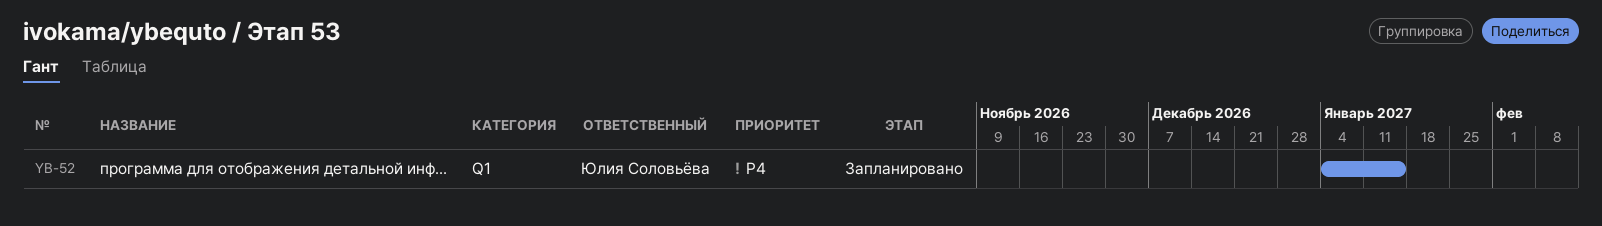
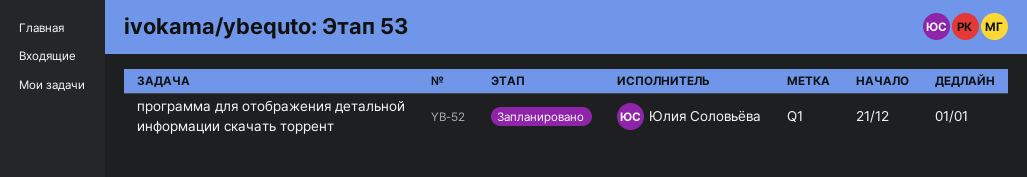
YB-52, start: Jan 4 -> Dec 21
YB-52, due: Jan 15 -> Jan 1

